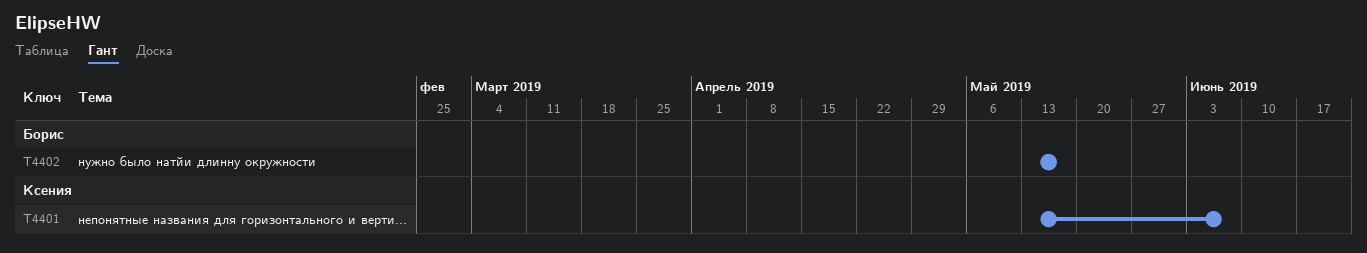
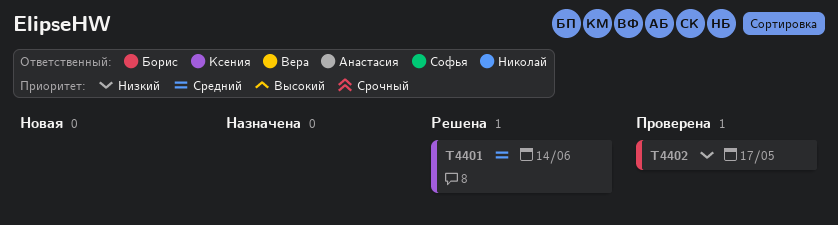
T4401, due: Jun 7 -> Jun 14

